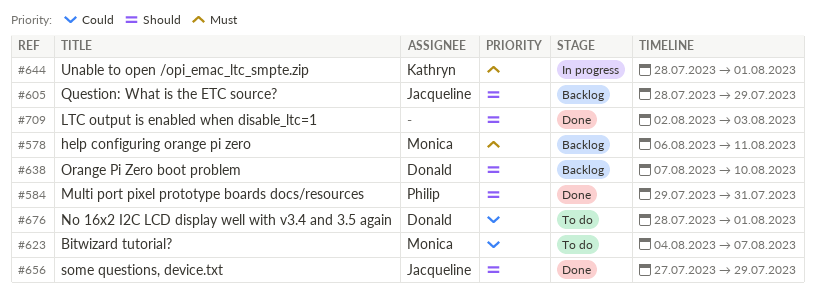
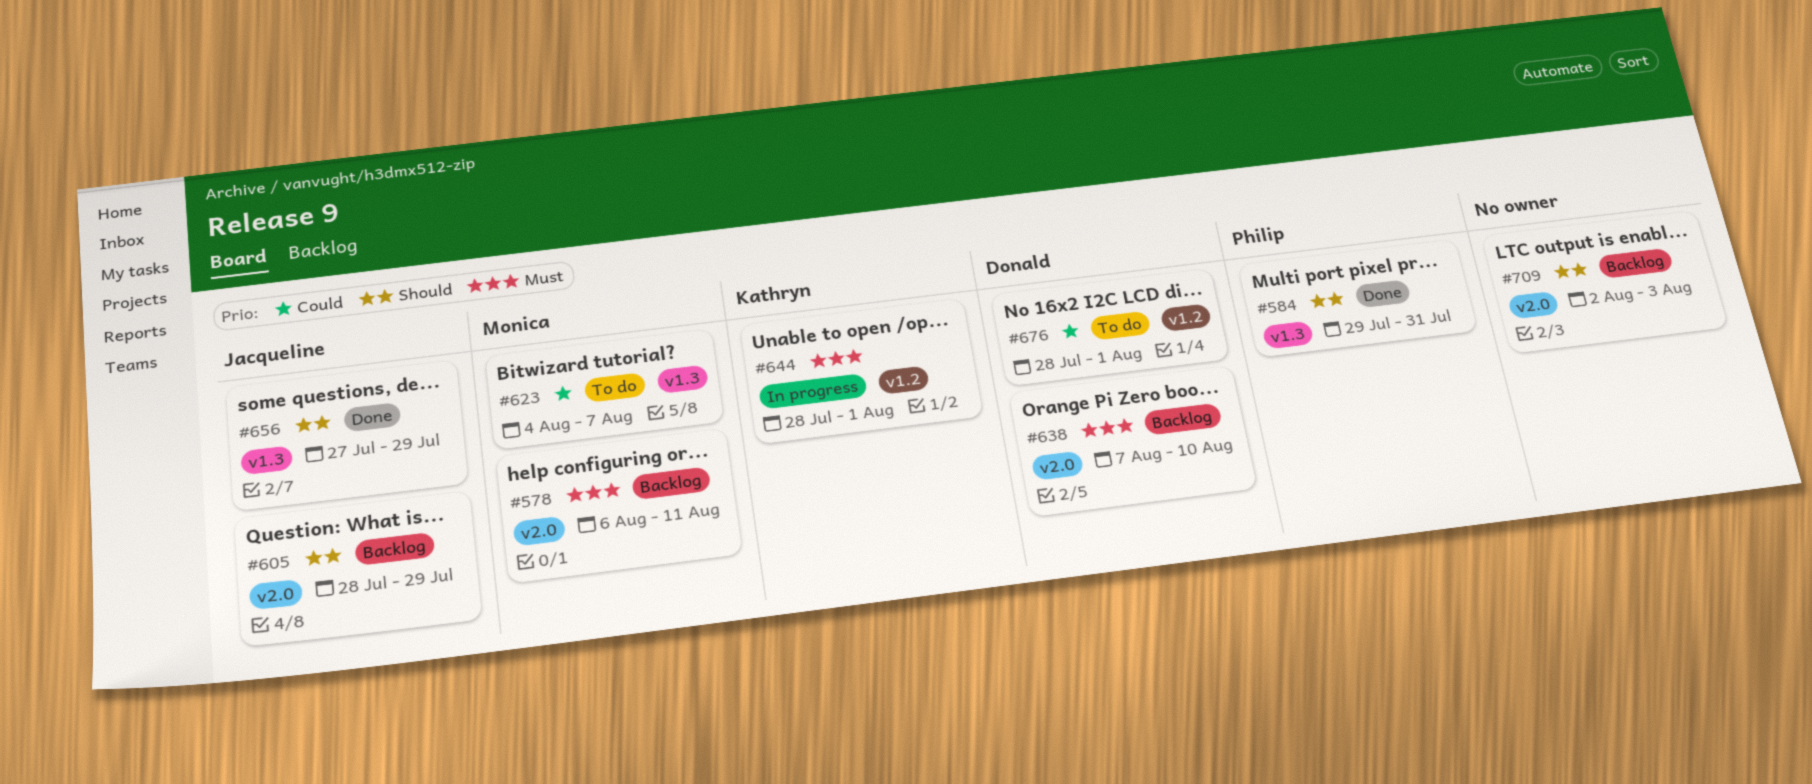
#638, priority: Should -> Must
#709, status: Done -> Backlog

